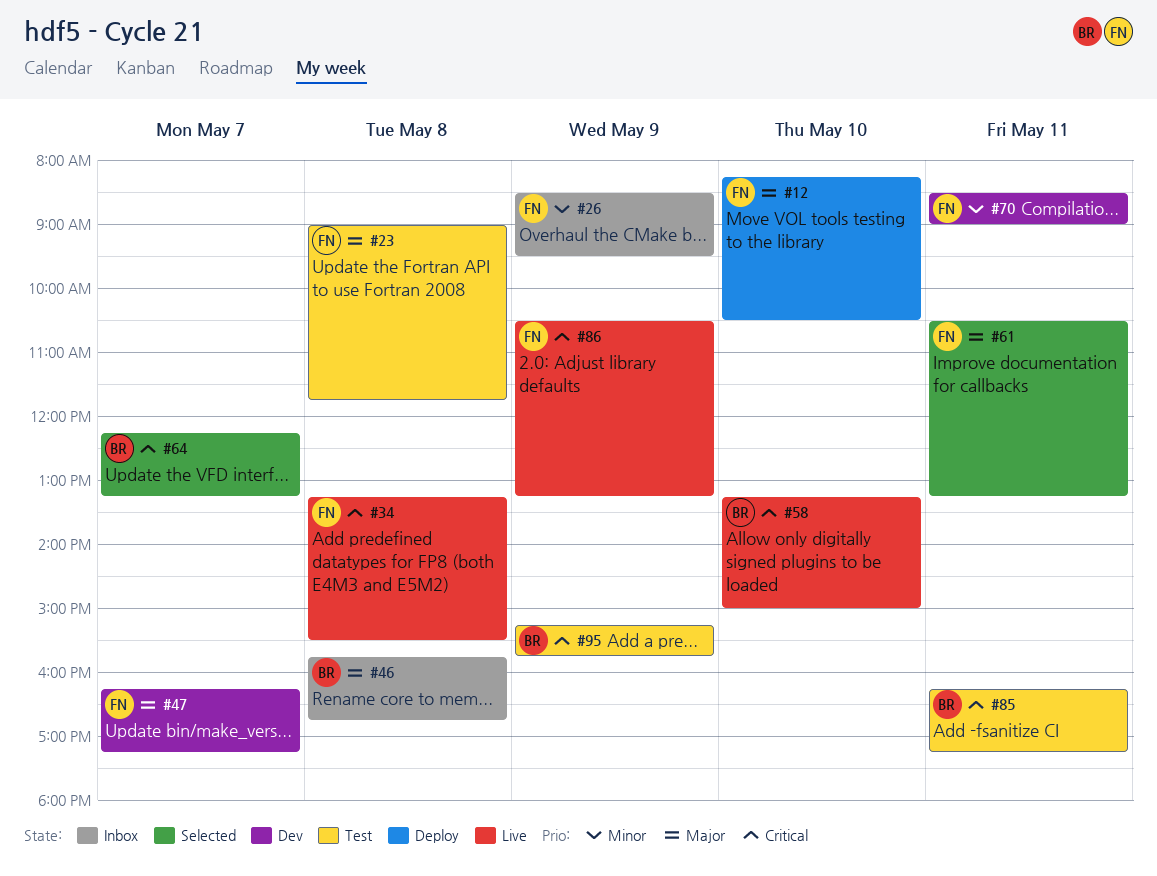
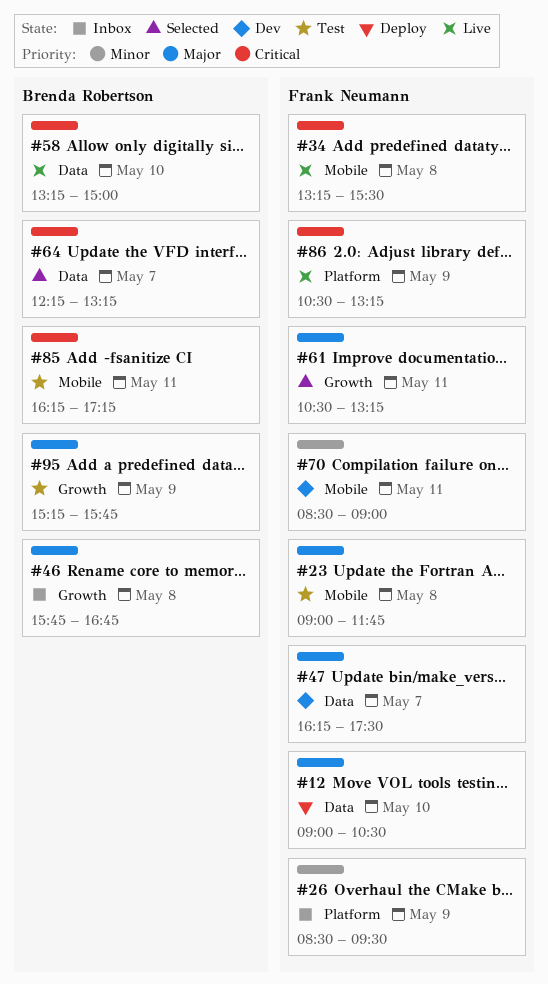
#12, begins: 08:15 -> 09:00
#47, ends: 17:15 -> 17:30
#95, priority: Critical -> Major

